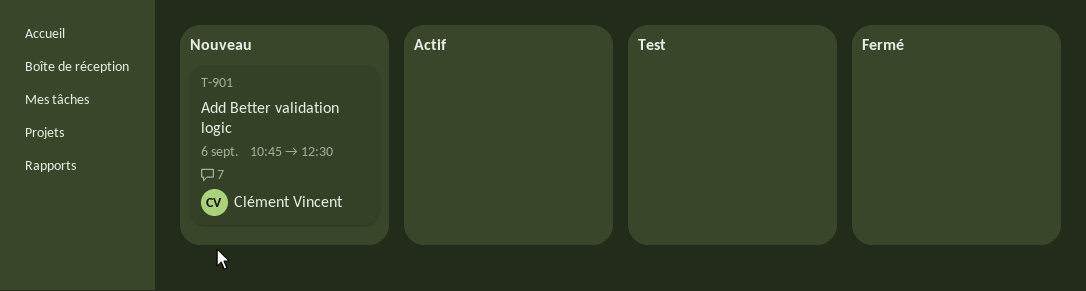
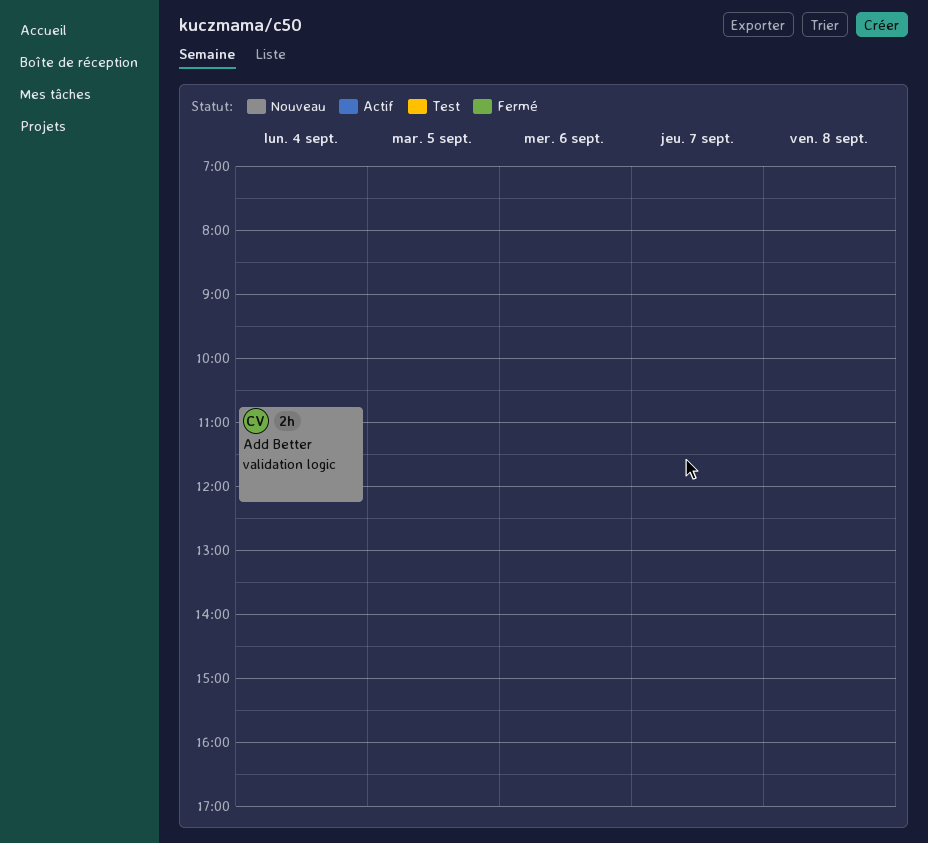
Add Better validation logic, day: Sep 6 -> Sep 4
Add Better validation logic, ends: 12:30 -> 12:15

